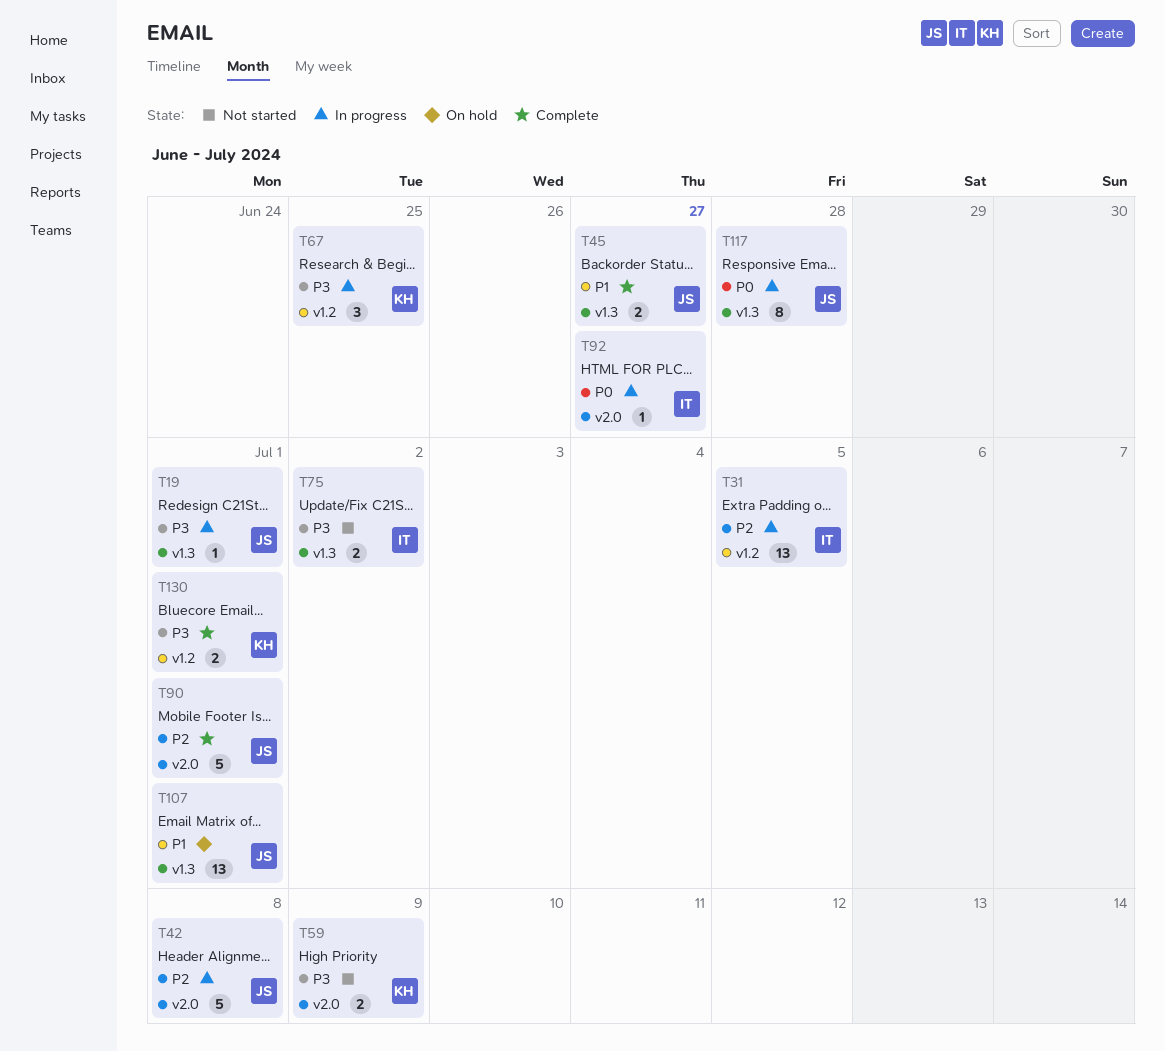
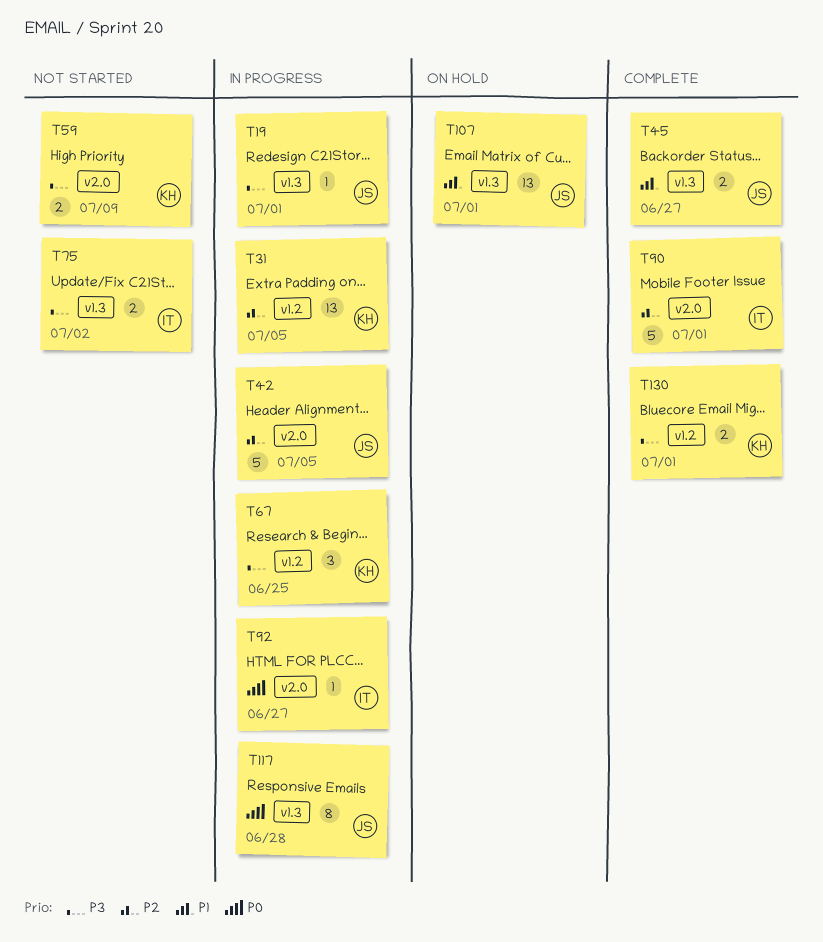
T31, owner: IT -> KH
T42, due: Jul 8 -> Jul 5
T90, owner: JS -> IT

